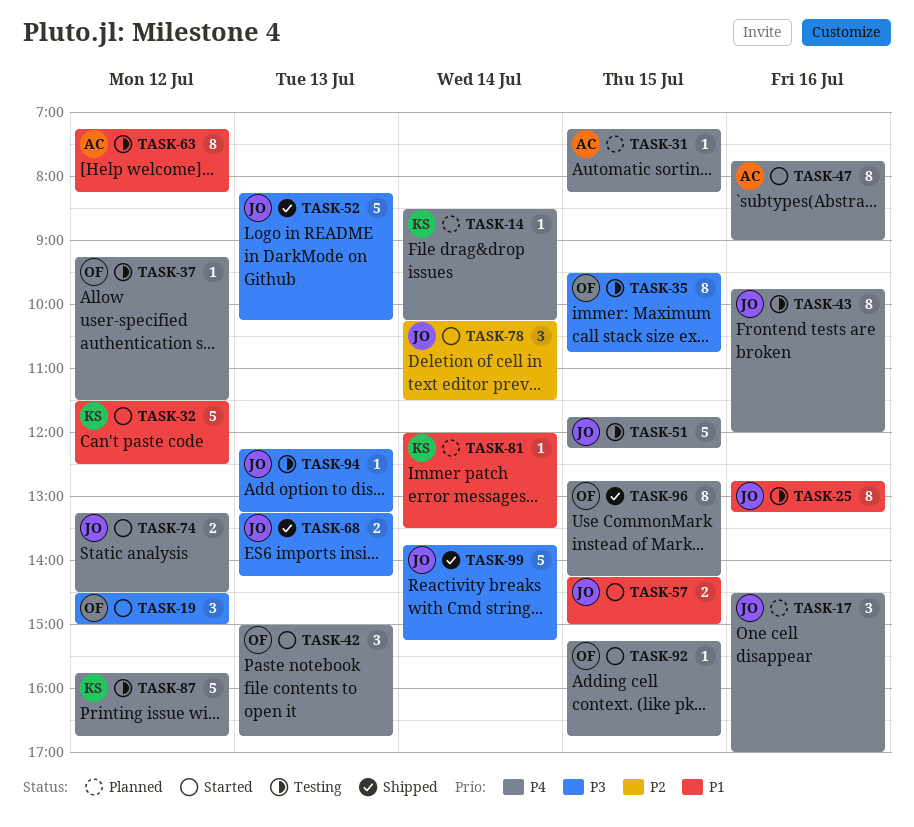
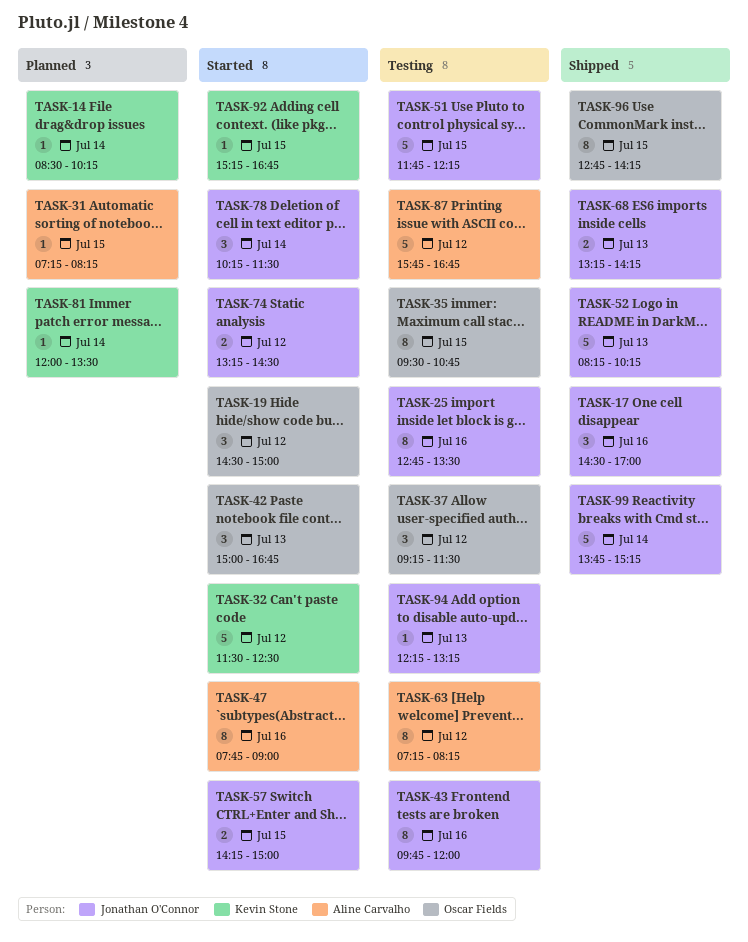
TASK-17, status: Planned -> Shipped
TASK-25, ends: 13:15 -> 13:30
TASK-37, estimate: 1 -> 3
TASK-87, owner: Kevin Stone -> Aline Carvalho
TASK-92, owner: Oscar Fields -> Kevin Stone

